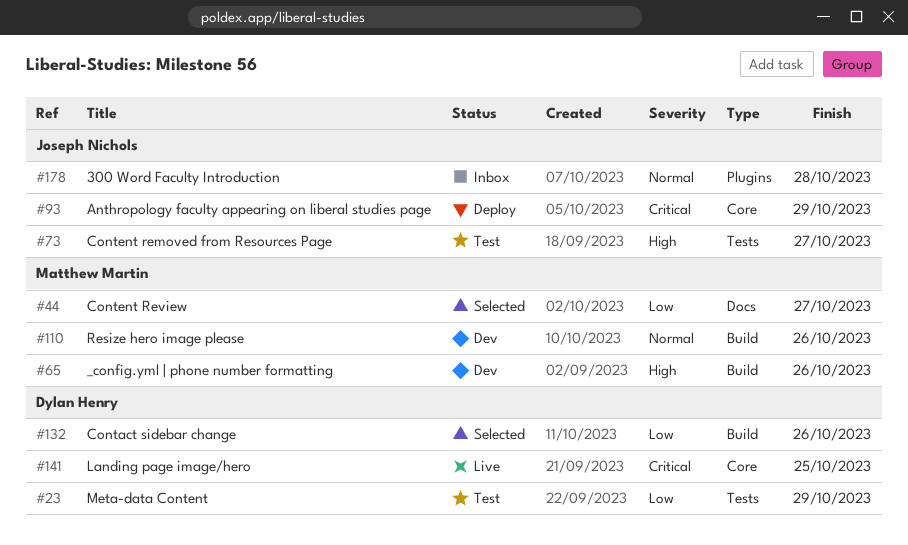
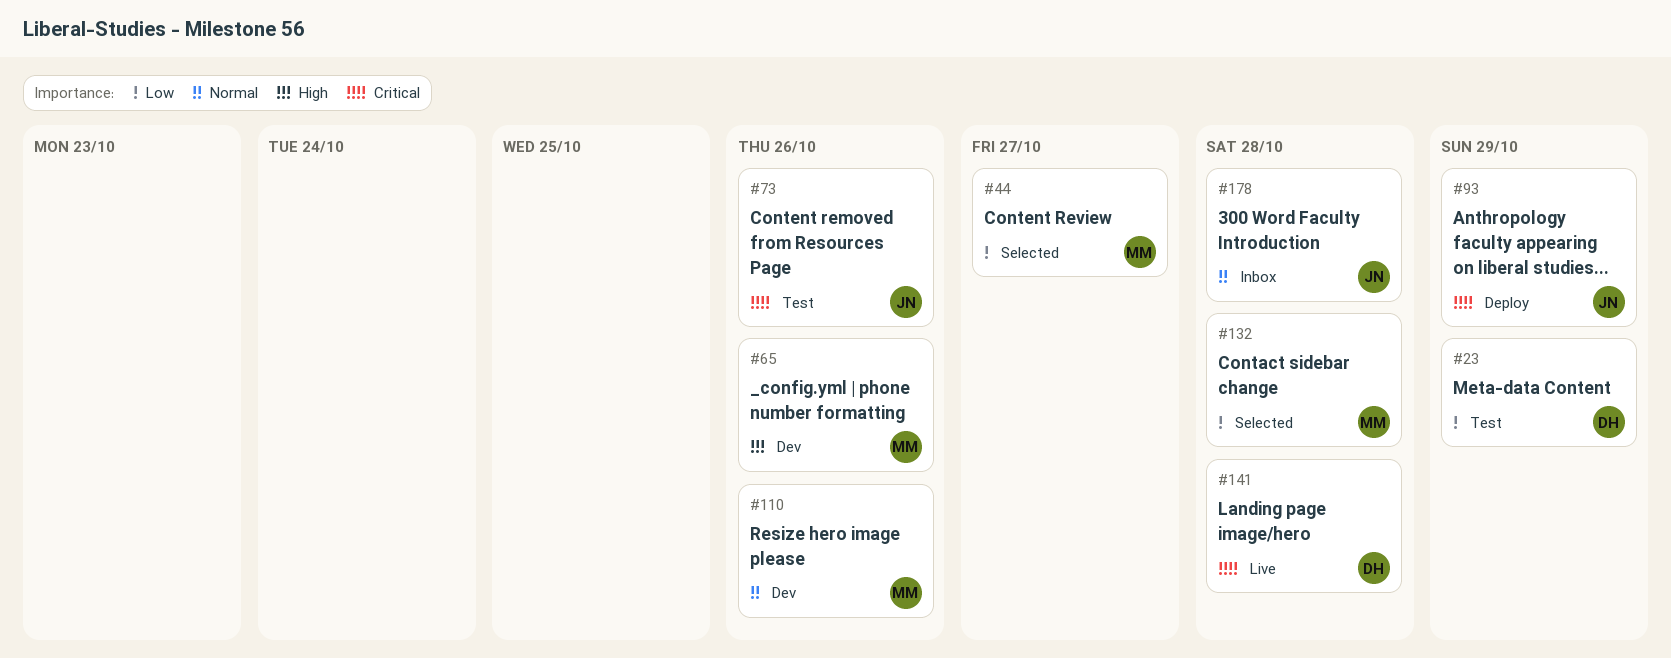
#73, priority: High -> Critical
#73, due: Oct 27 -> Oct 26
#132, owner: Dylan Henry -> Matthew Martin
#132, due: Oct 26 -> Oct 28
#141, due: Oct 25 -> Oct 28

